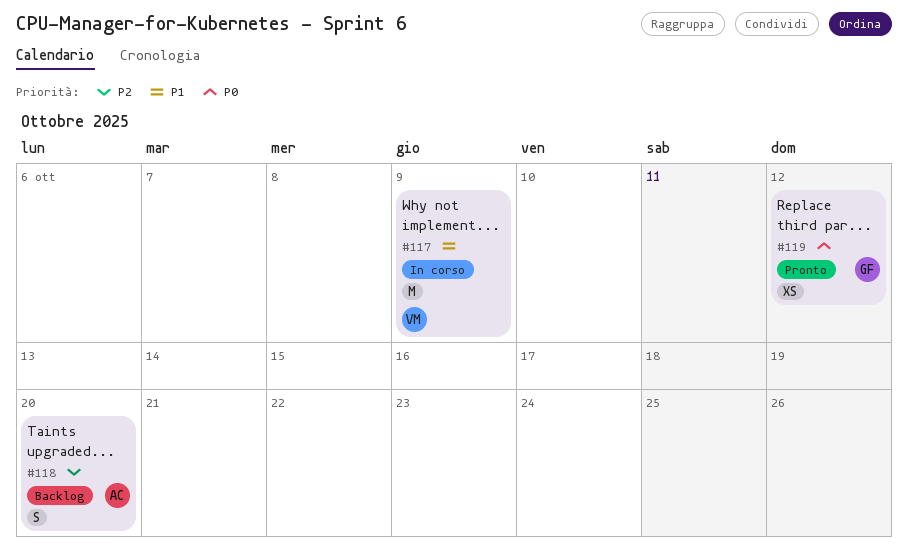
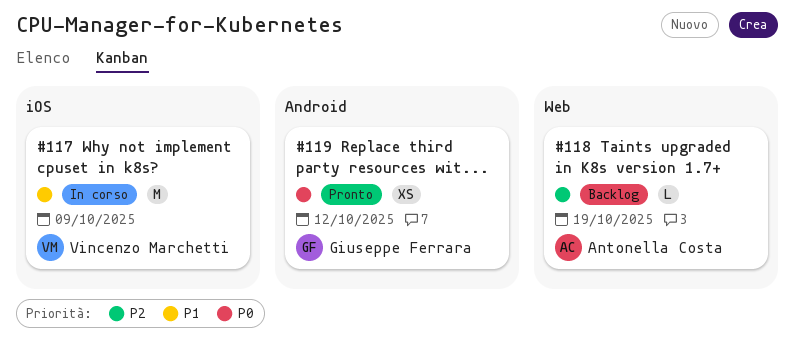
#118, estimate: S -> L
#118, due: Oct 20 -> Oct 19

